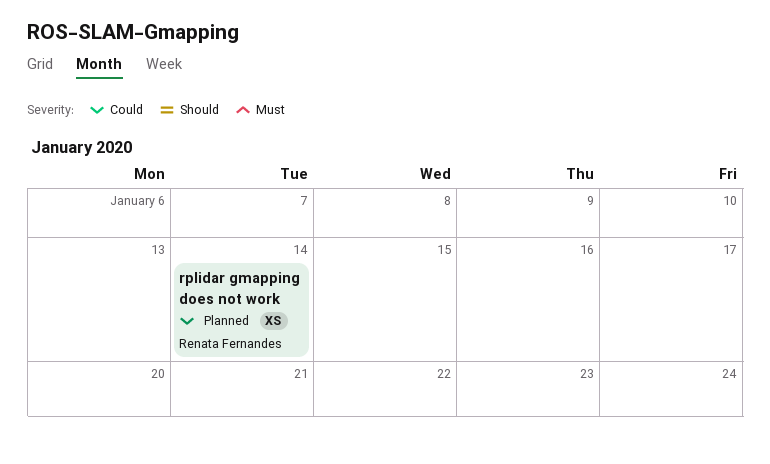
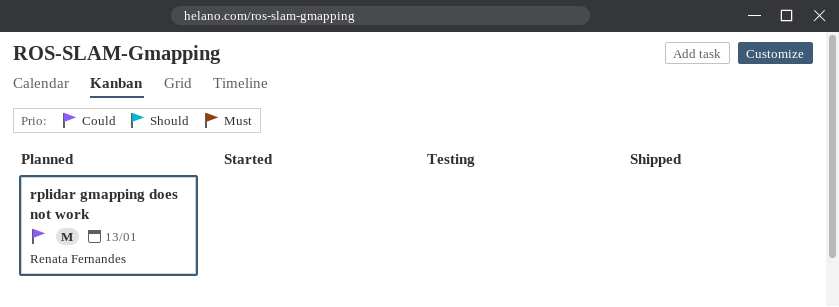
rplidar gmapping does not work, estimate: XS -> M
rplidar gmapping does not work, due: Jan 14 -> Jan 13

